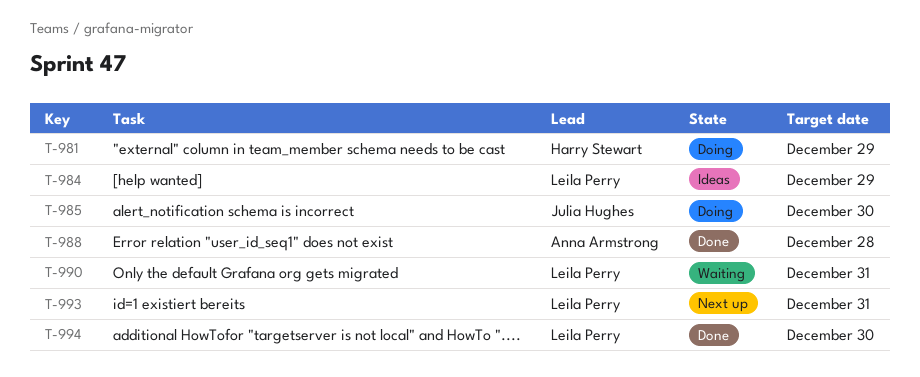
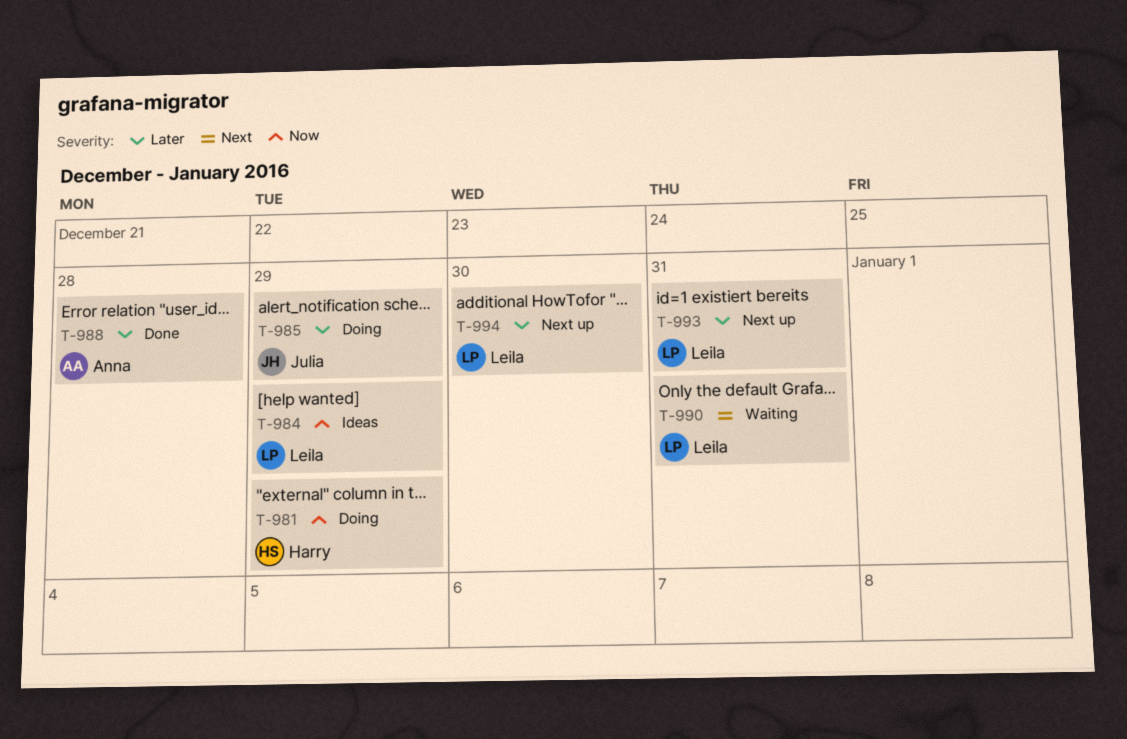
T-985, due: Dec 30 -> Dec 29
T-994, status: Done -> Next up

